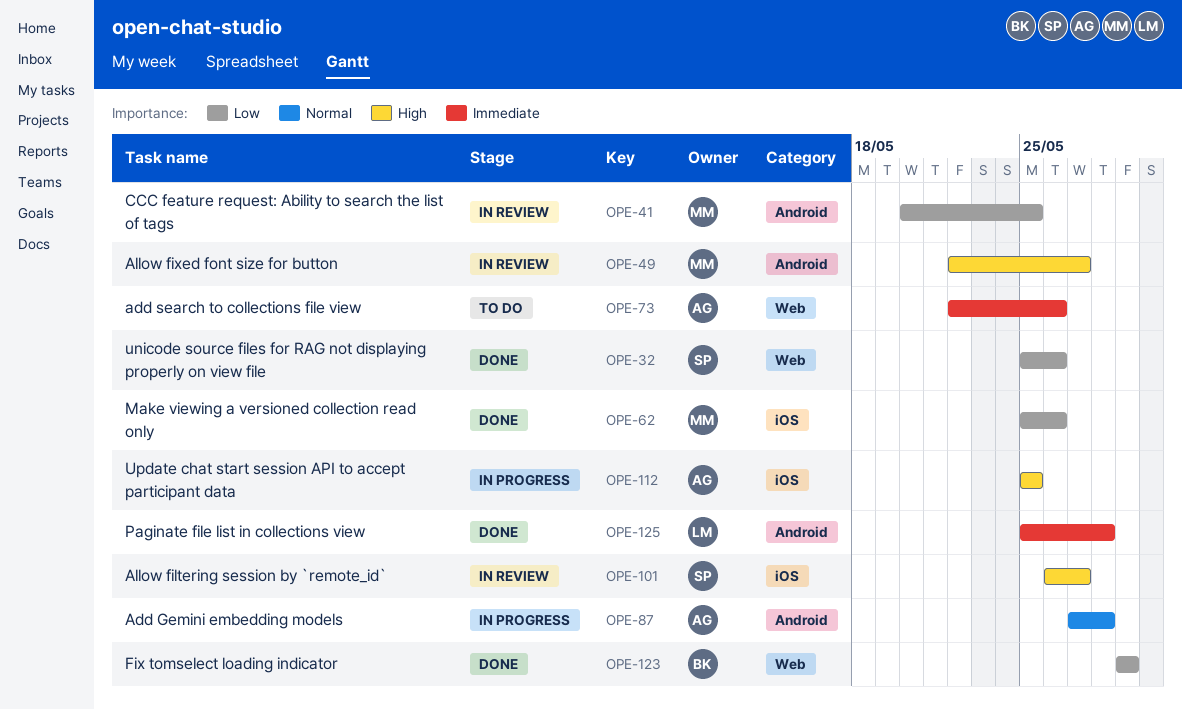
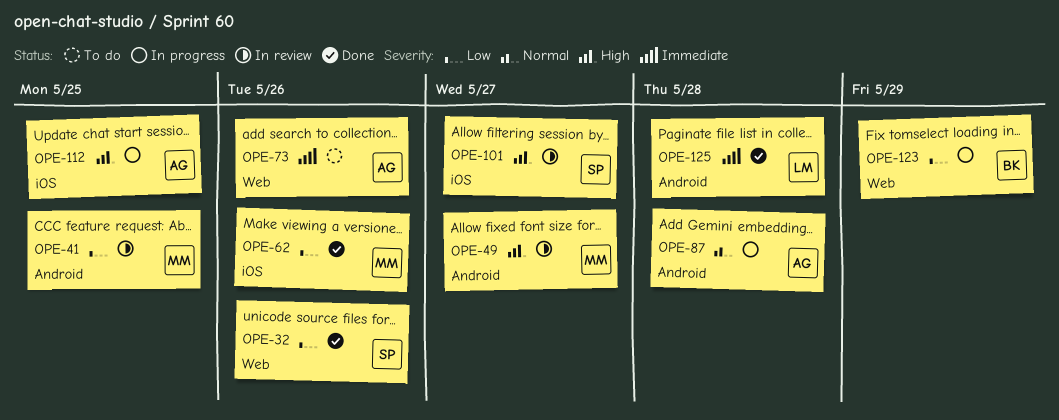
OPE-123, status: Done -> In progress

